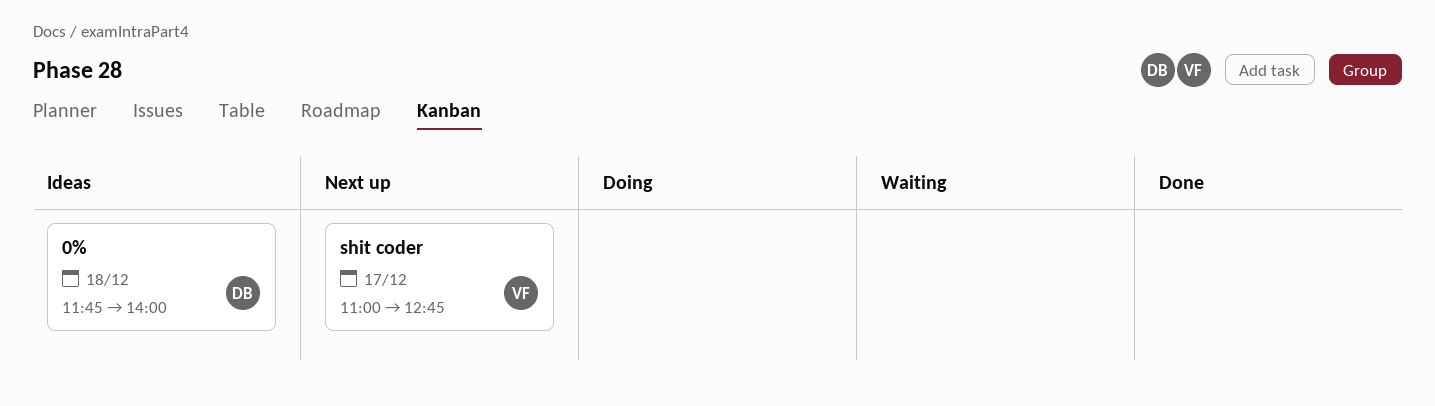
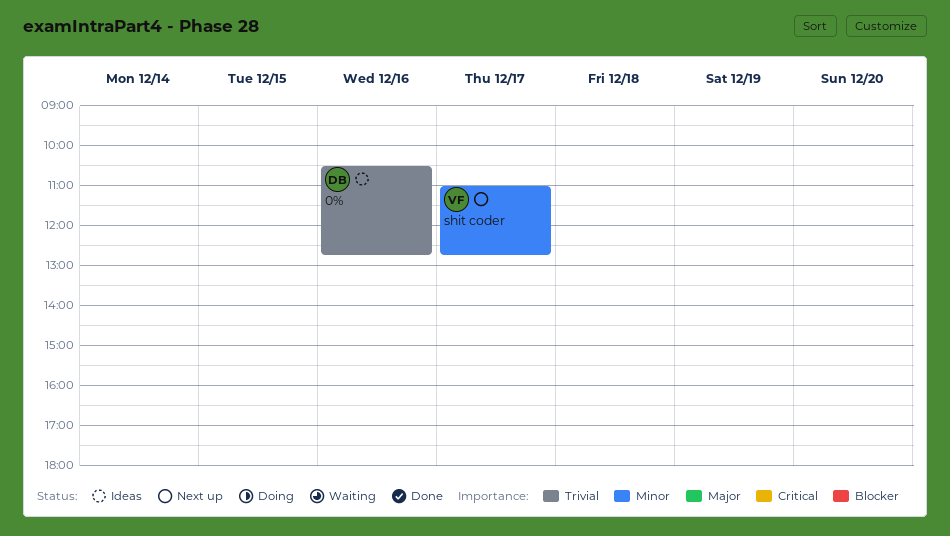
0%, day: Dec 18 -> Dec 16
0%, begins: 11:45 -> 10:30
0%, ends: 14:00 -> 12:45

